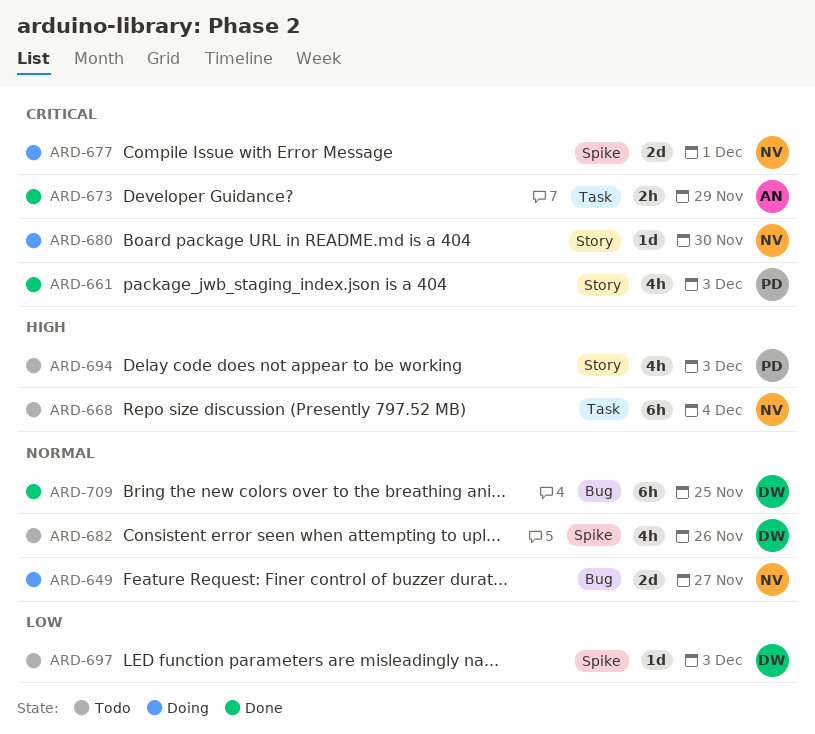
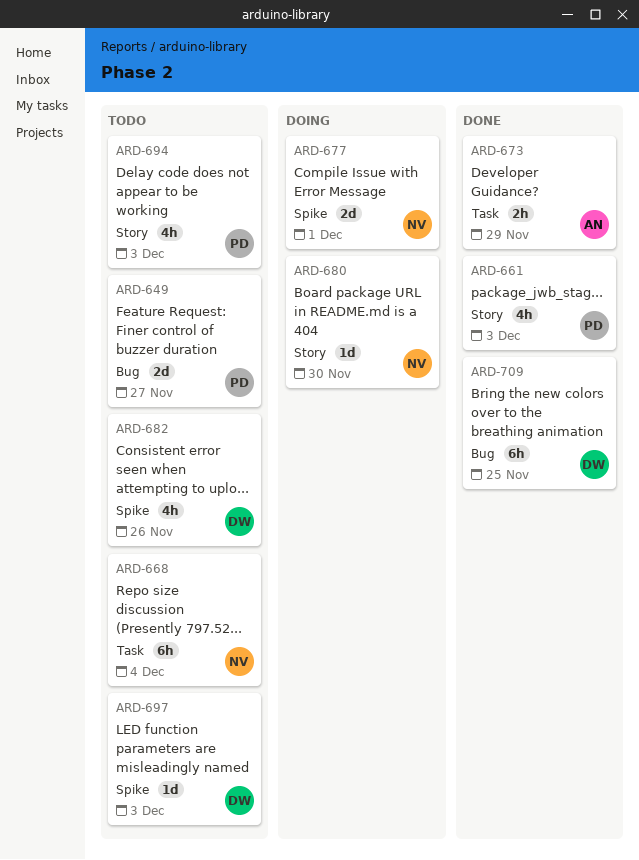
ARD-649, status: Doing -> Todo
ARD-649, owner: NV -> PD

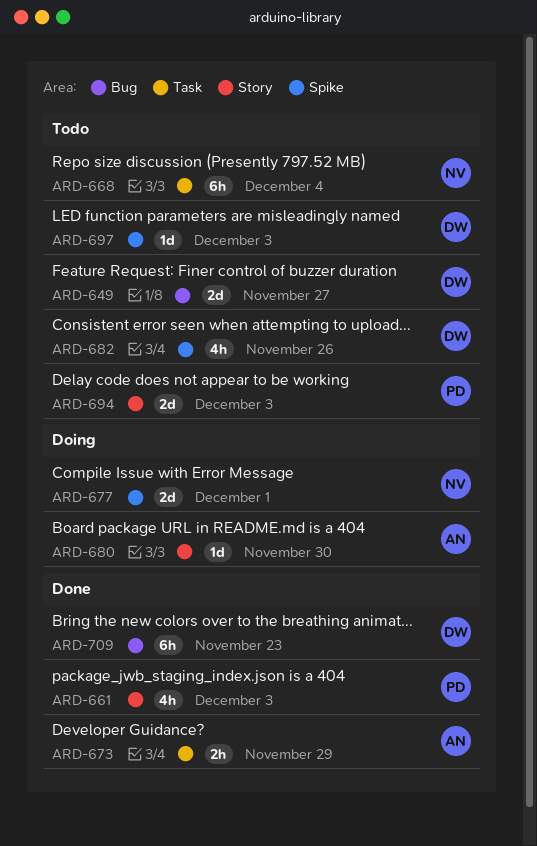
ARD-649, owner: PD -> DW
ARD-680, owner: NV -> AN
ARD-694, estimate: 4h -> 2d
ARD-709, due: Nov 25 -> Nov 23

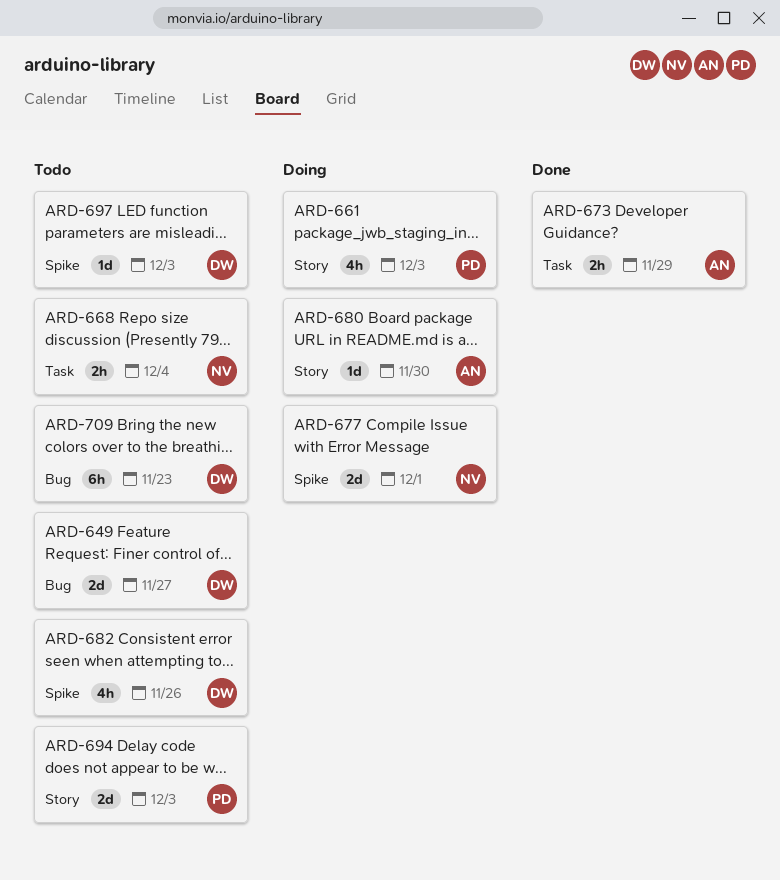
ARD-661, status: Done -> Doing
ARD-668, estimate: 6h -> 2h
ARD-709, status: Done -> Todo

